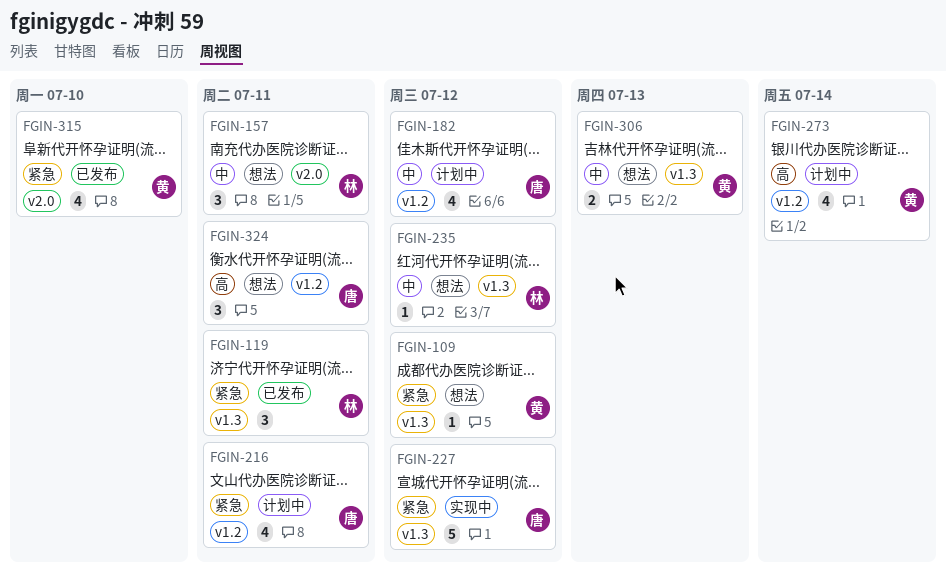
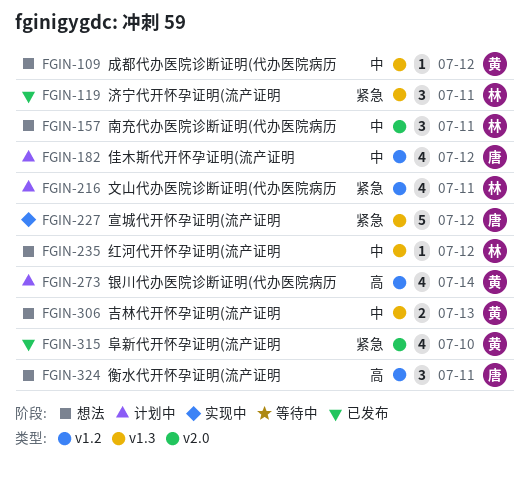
FGIN-109, priority: 紧急 -> 中
FGIN-216, owner: 唐 -> 林

